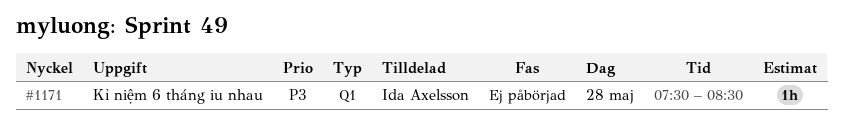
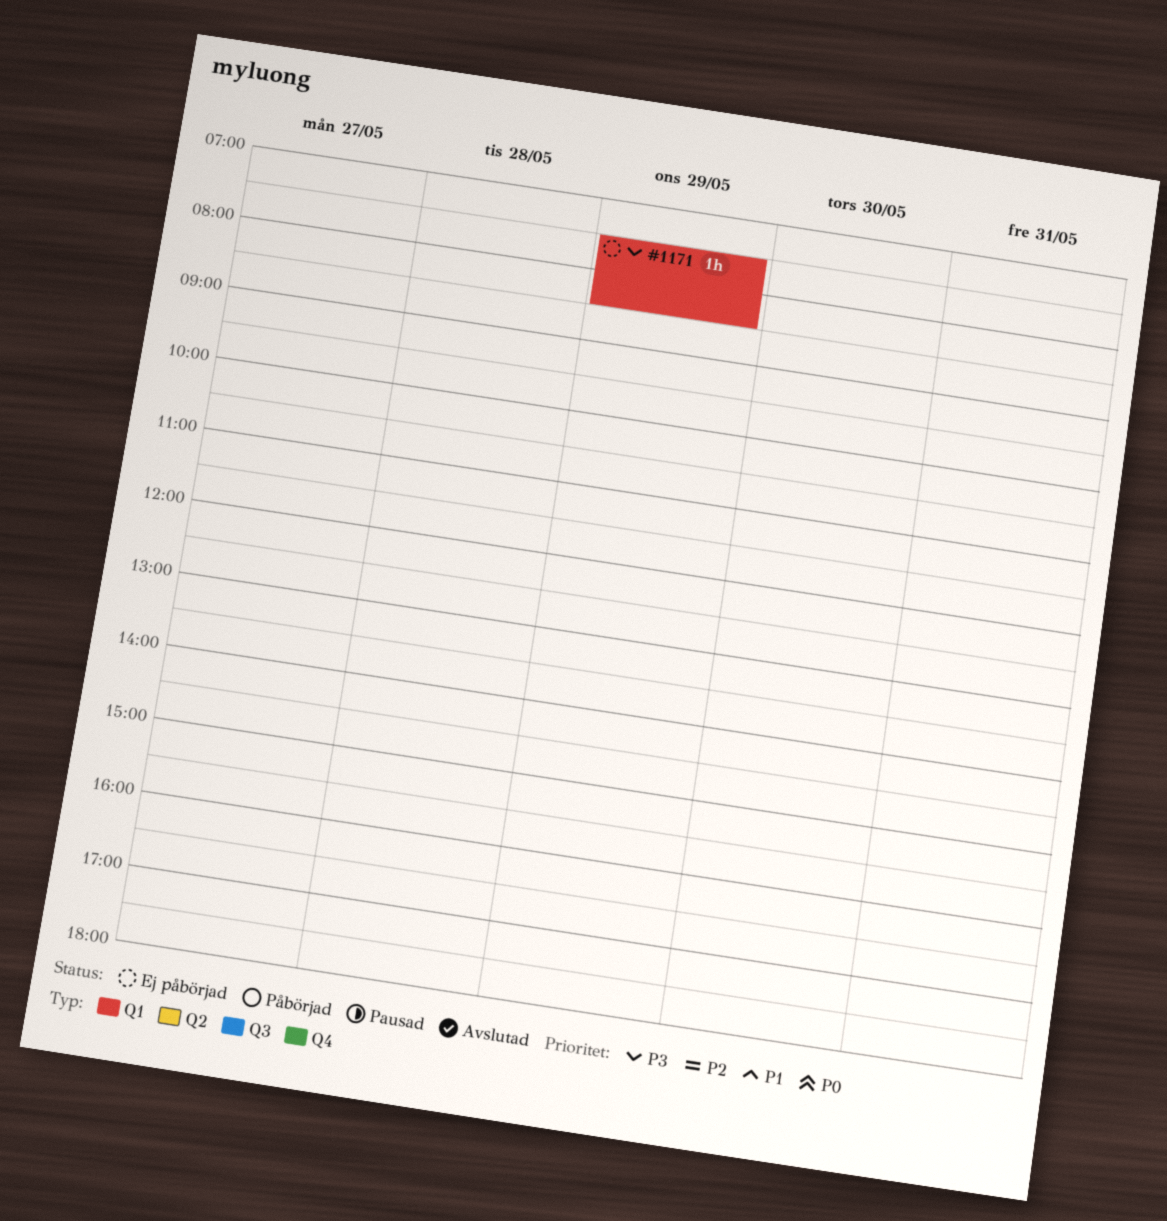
#1171, day: May 28 -> May 29

